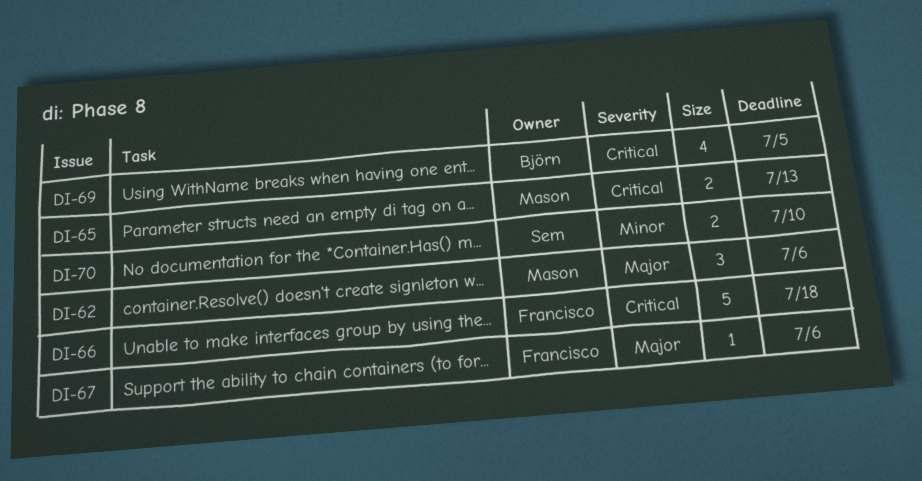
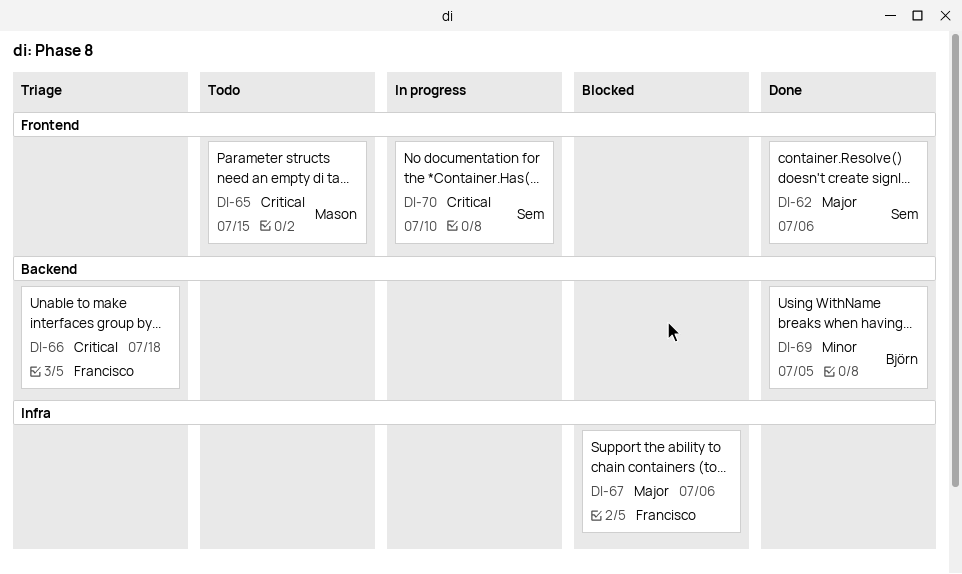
DI-62, owner: Mason -> Sem
DI-65, due: Jul 13 -> Jul 15
DI-69, priority: Critical -> Minor
DI-70, priority: Minor -> Critical

